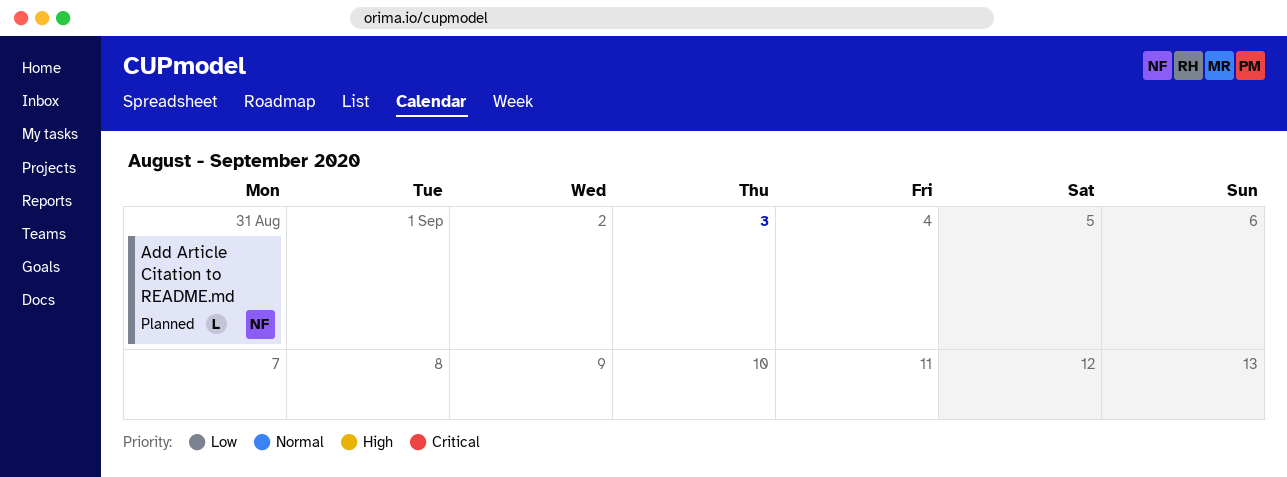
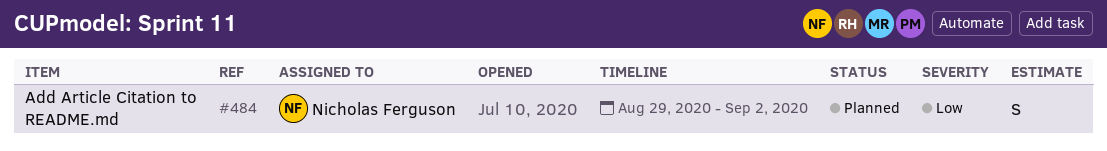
Add Article Citation to README.md, estimate: L -> S
Add Article Citation to README.md, due: Aug 31 -> Sep 2

